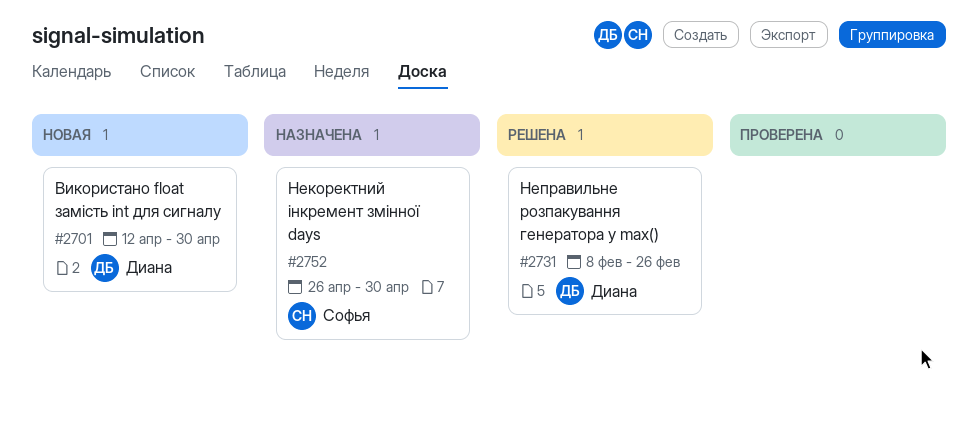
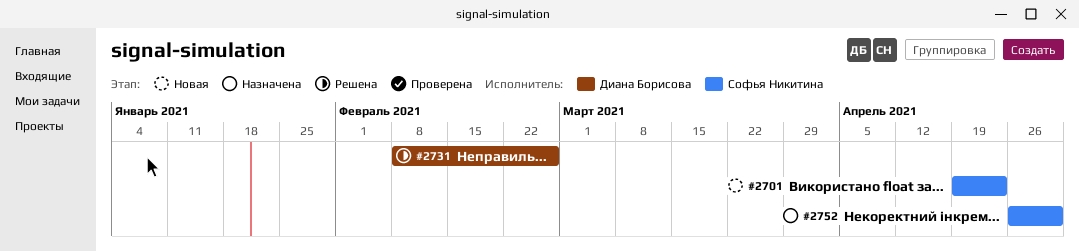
#2701, owner: Диана Борисова -> Софья Никитина
#2701, start: Apr 12 -> Apr 19
#2701, due: Apr 30 -> Apr 23

